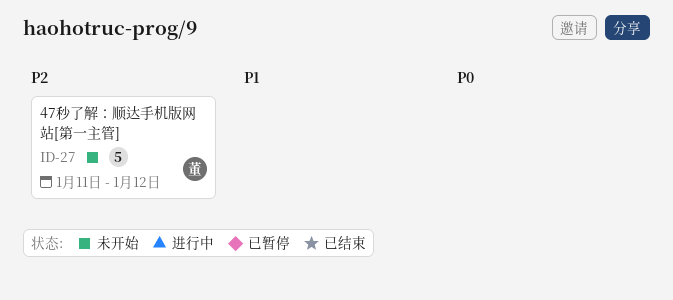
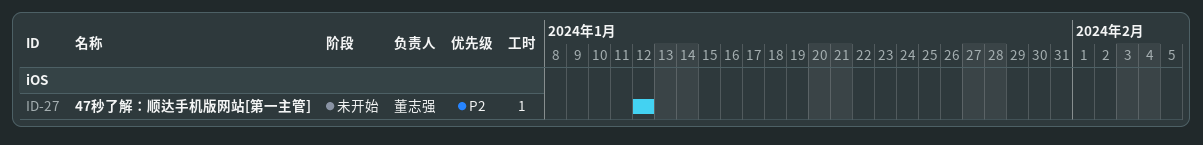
ID-27, estimate: 5 -> 1
ID-27, start: Jan 11 -> Jan 12

